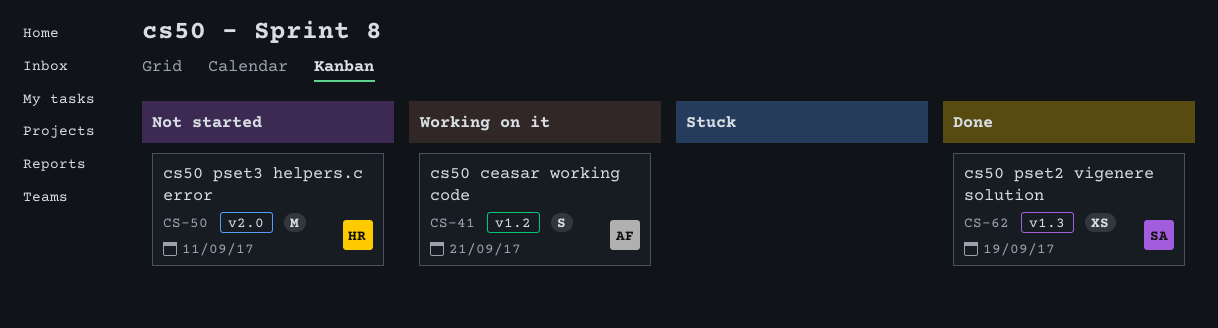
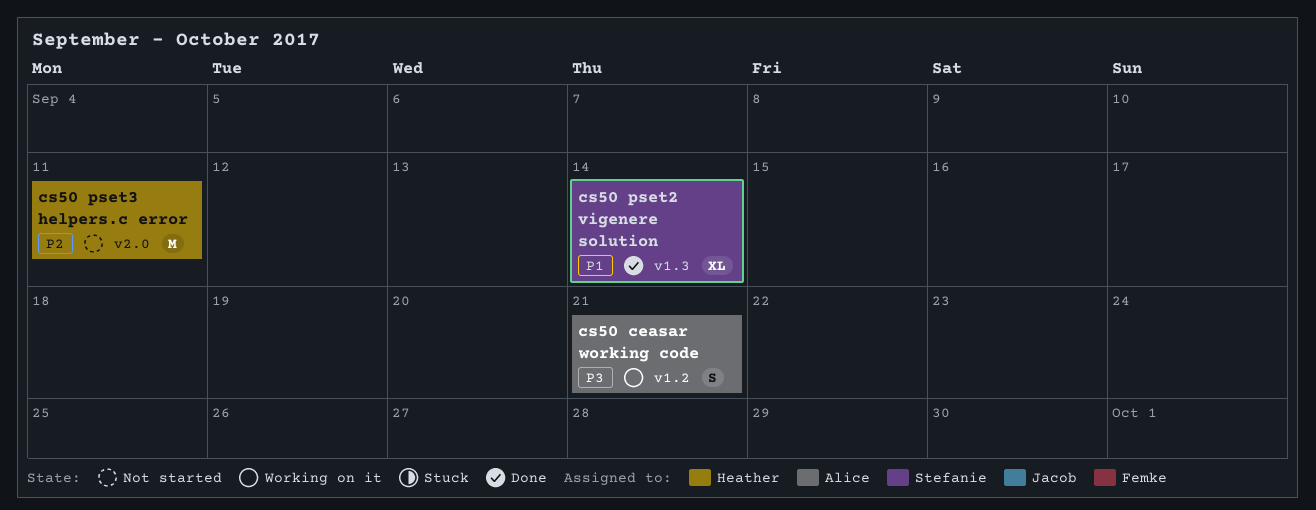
cs50 pset2 vigenere solution, estimate: XS -> XL
cs50 pset2 vigenere solution, due: Sep 19 -> Sep 14

